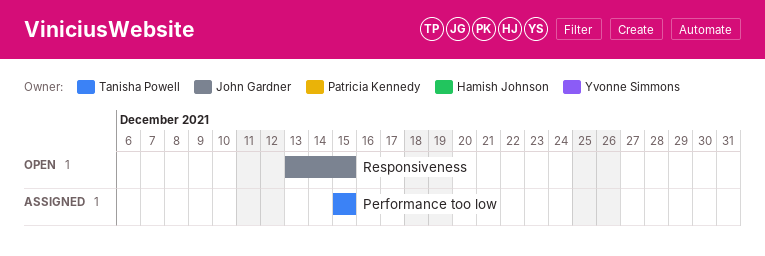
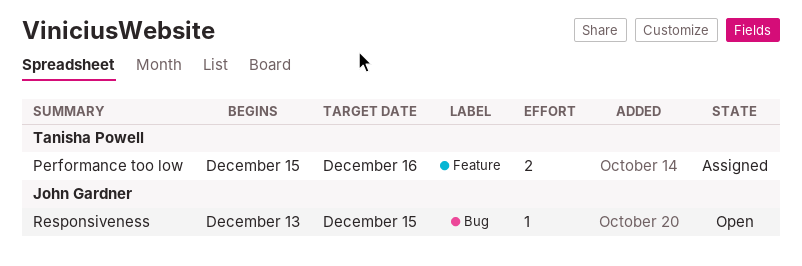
Performance too low, due: Dec 15 -> Dec 16

